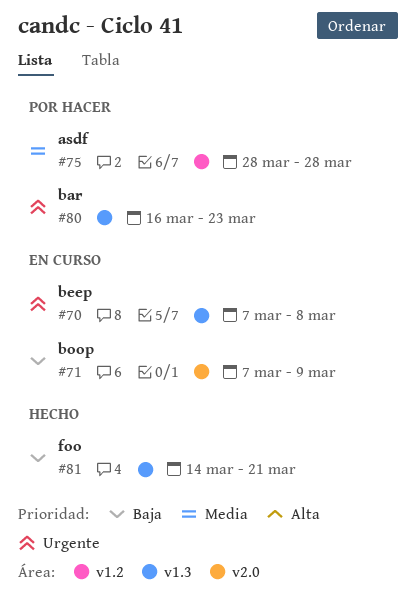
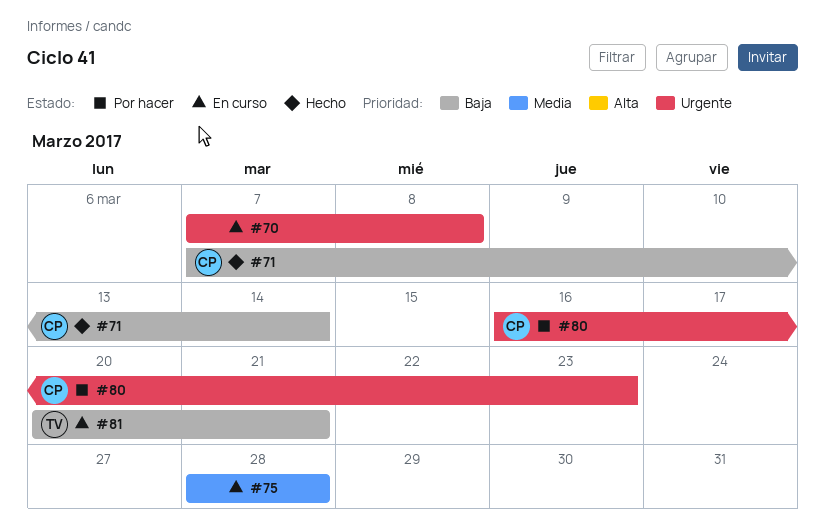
#71, status: En curso -> Hecho
#71, due: Mar 9 -> Mar 14
#75, status: Por hacer -> En curso
#81, status: Hecho -> En curso
#81, start: Mar 14 -> Mar 20

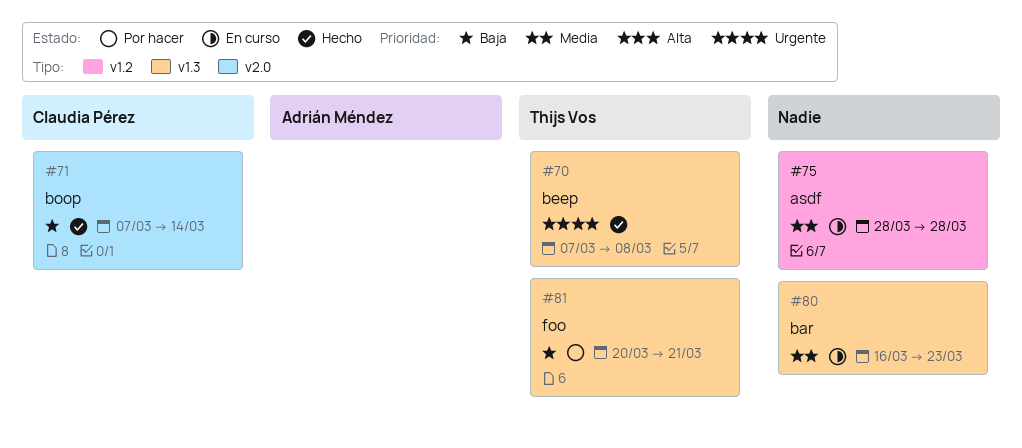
#70, status: En curso -> Hecho
#70, owner: none -> Thijs Vos
#80, status: Por hacer -> En curso
#80, owner: Claudia Pérez -> none
#80, priority: Urgente -> Media
#81, status: En curso -> Por hacer

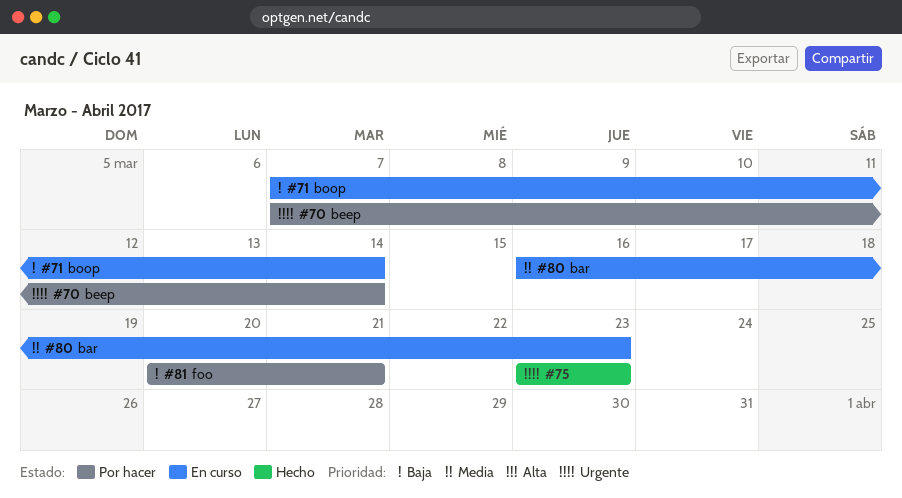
#70, status: Hecho -> Por hacer
#70, due: Mar 8 -> Mar 14
#71, status: Hecho -> En curso
#75, status: En curso -> Hecho
#75, priority: Media -> Urgente
#75, start: Mar 28 -> Mar 23
#75, due: Mar 28 -> Mar 23

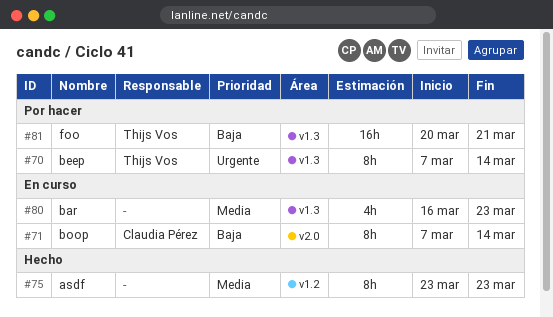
#75, priority: Urgente -> Media

